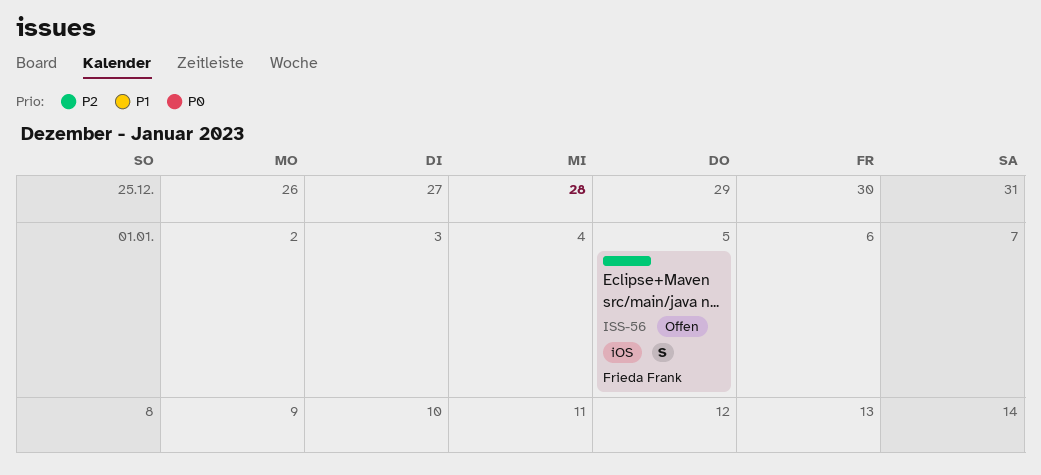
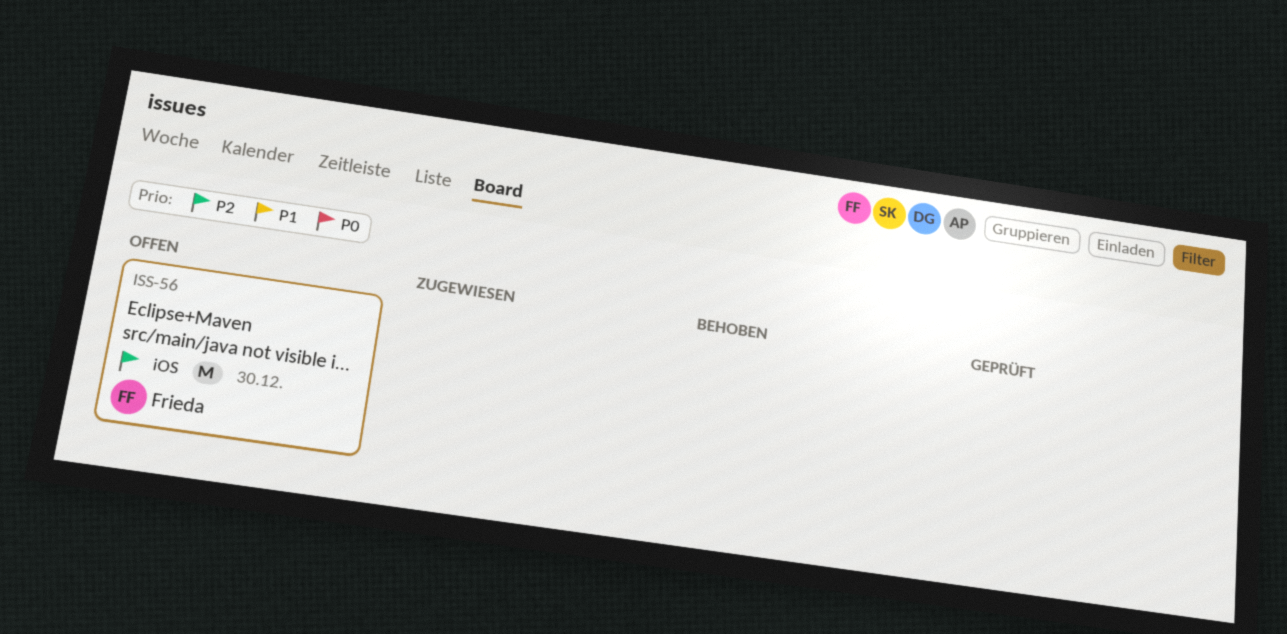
ISS-56, estimate: S -> M
ISS-56, due: Jan 5 -> Dec 30

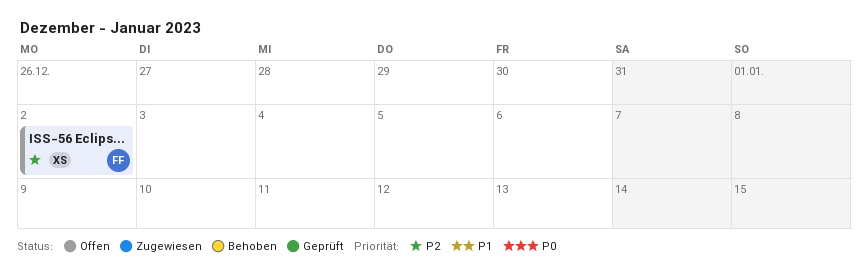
ISS-56, estimate: M -> XS
ISS-56, due: Dec 30 -> Jan 2

